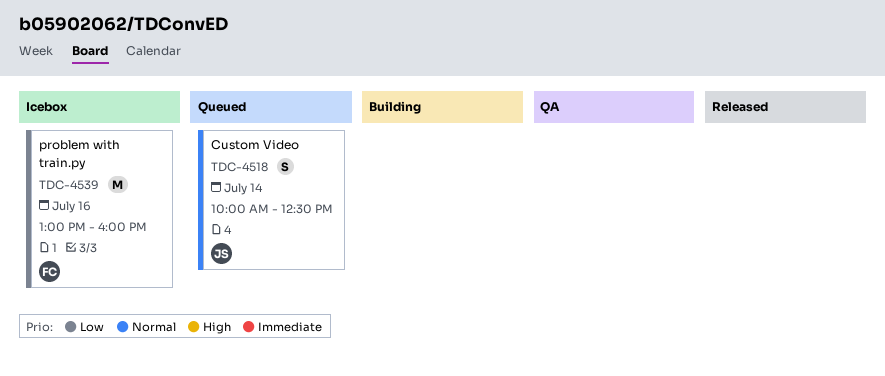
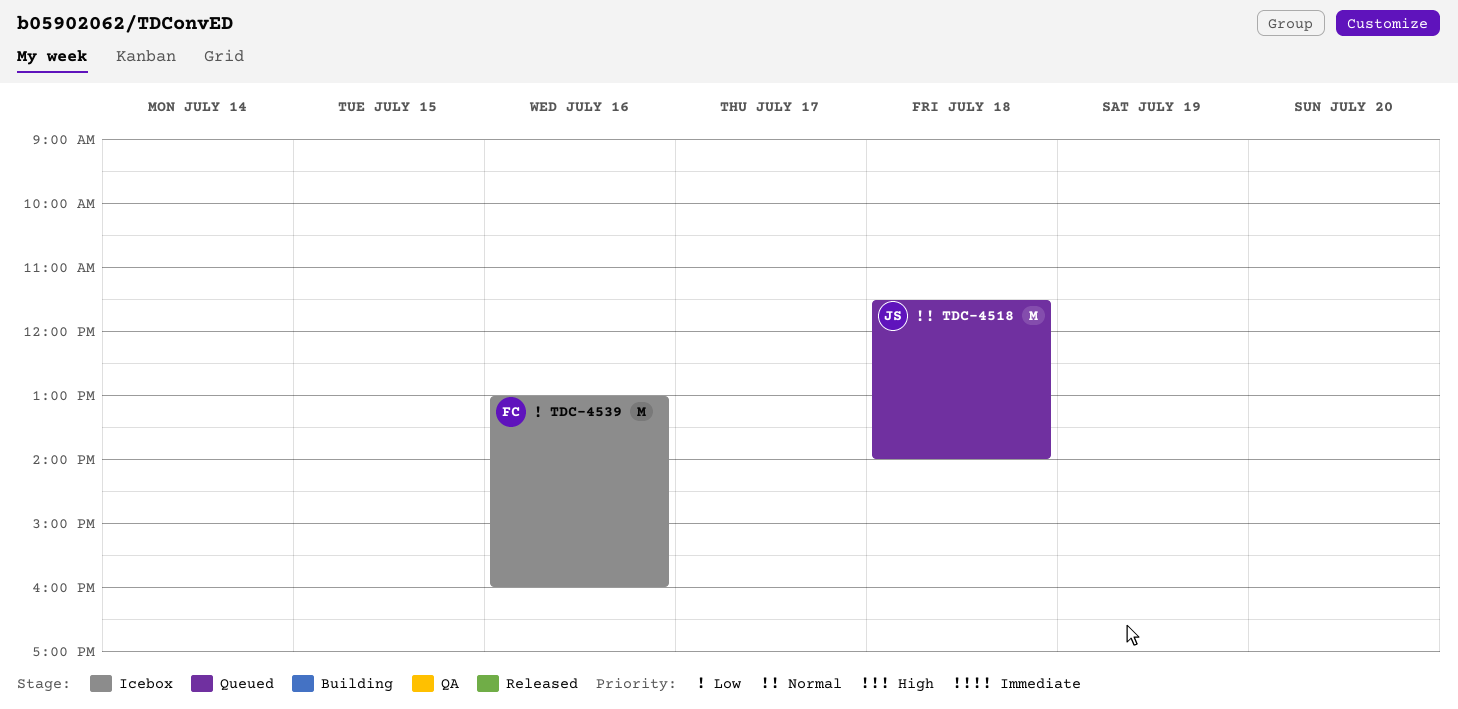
TDC-4518, estimate: S -> M
TDC-4518, day: Jul 14 -> Jul 18
TDC-4518, begins: 10:00 -> 11:30
TDC-4518, ends: 12:30 -> 14:00

